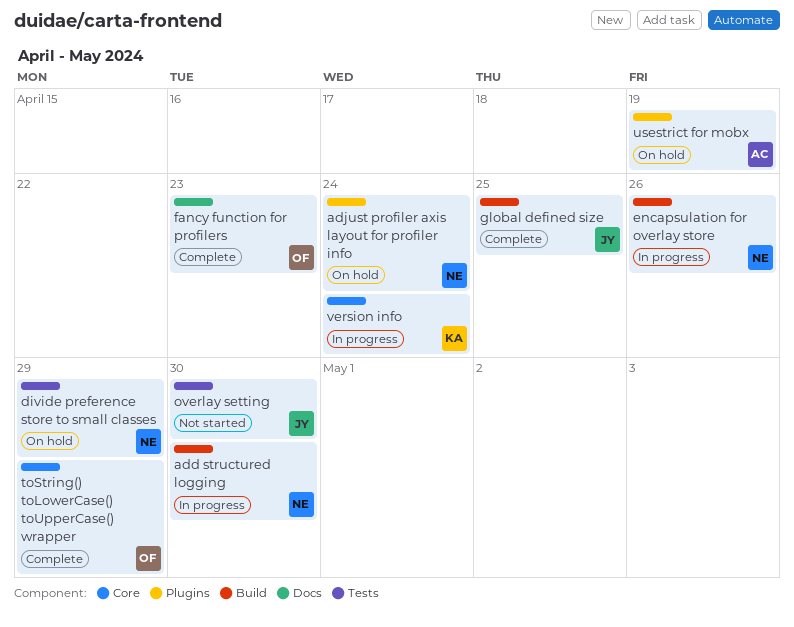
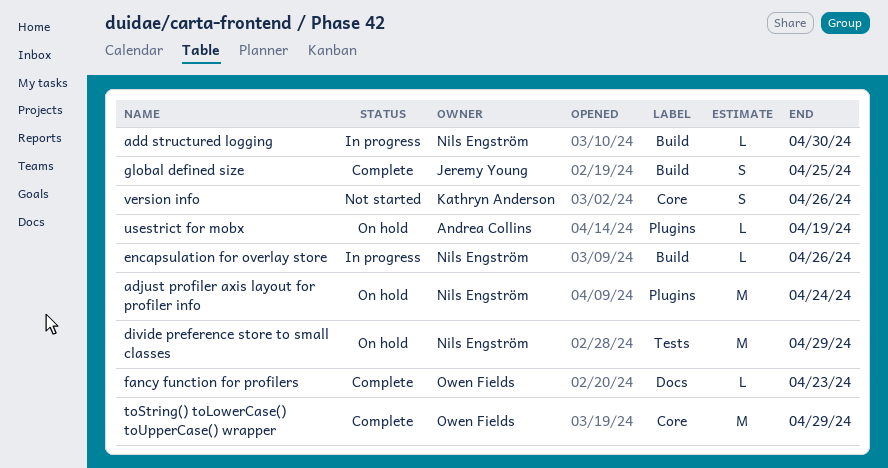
overlay setting: present -> none
version info, status: In progress -> Not started
version info, due: Apr 24 -> Apr 26

